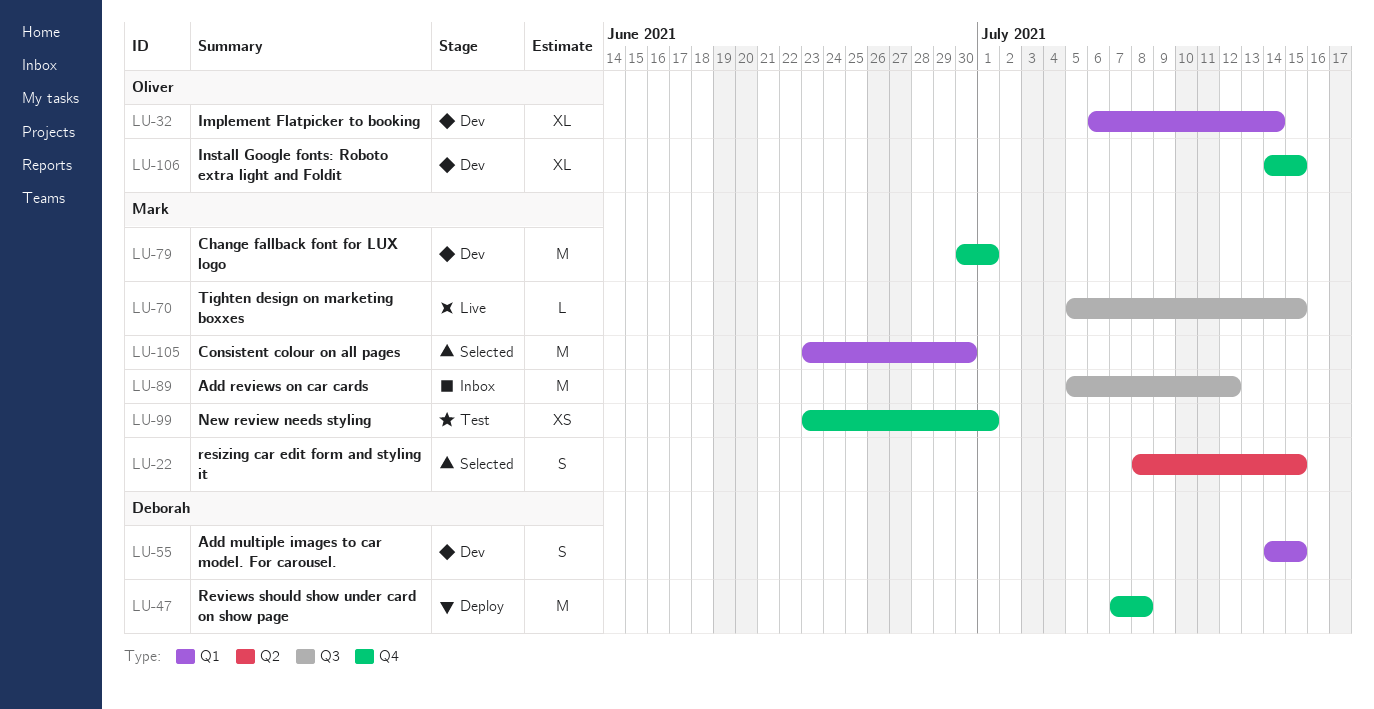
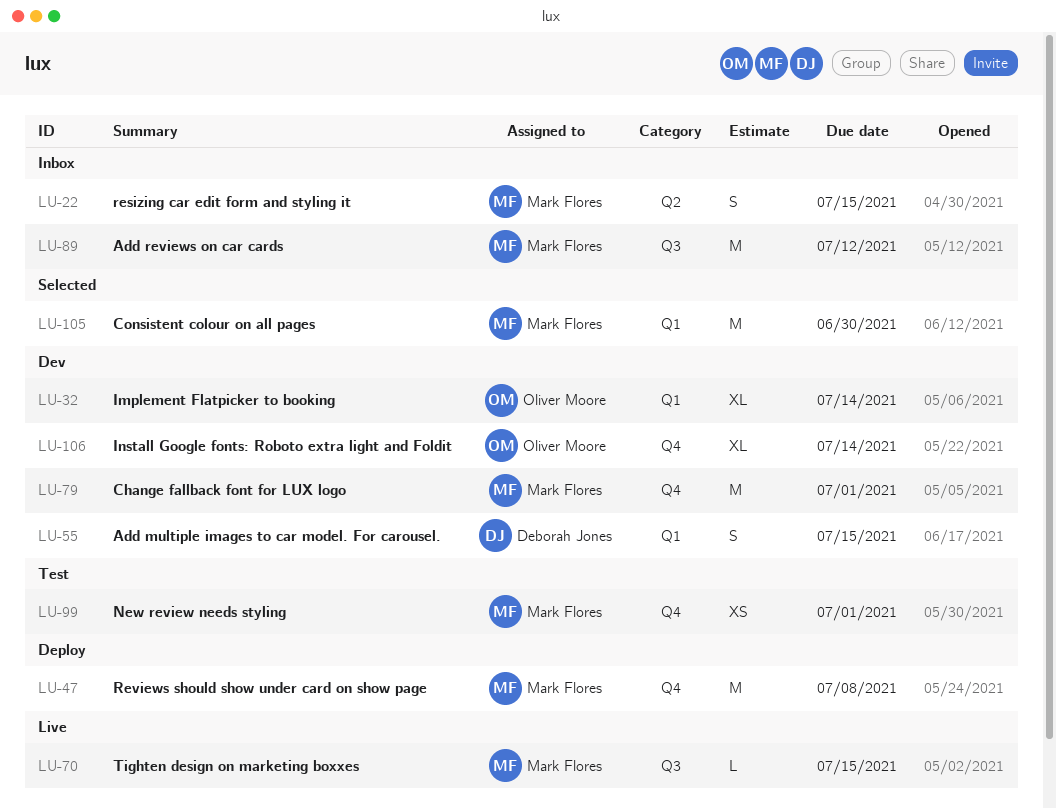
LU-22, status: Selected -> Inbox
LU-47, owner: Deborah Jones -> Mark Flores
LU-106, due: Jul 15 -> Jul 14

